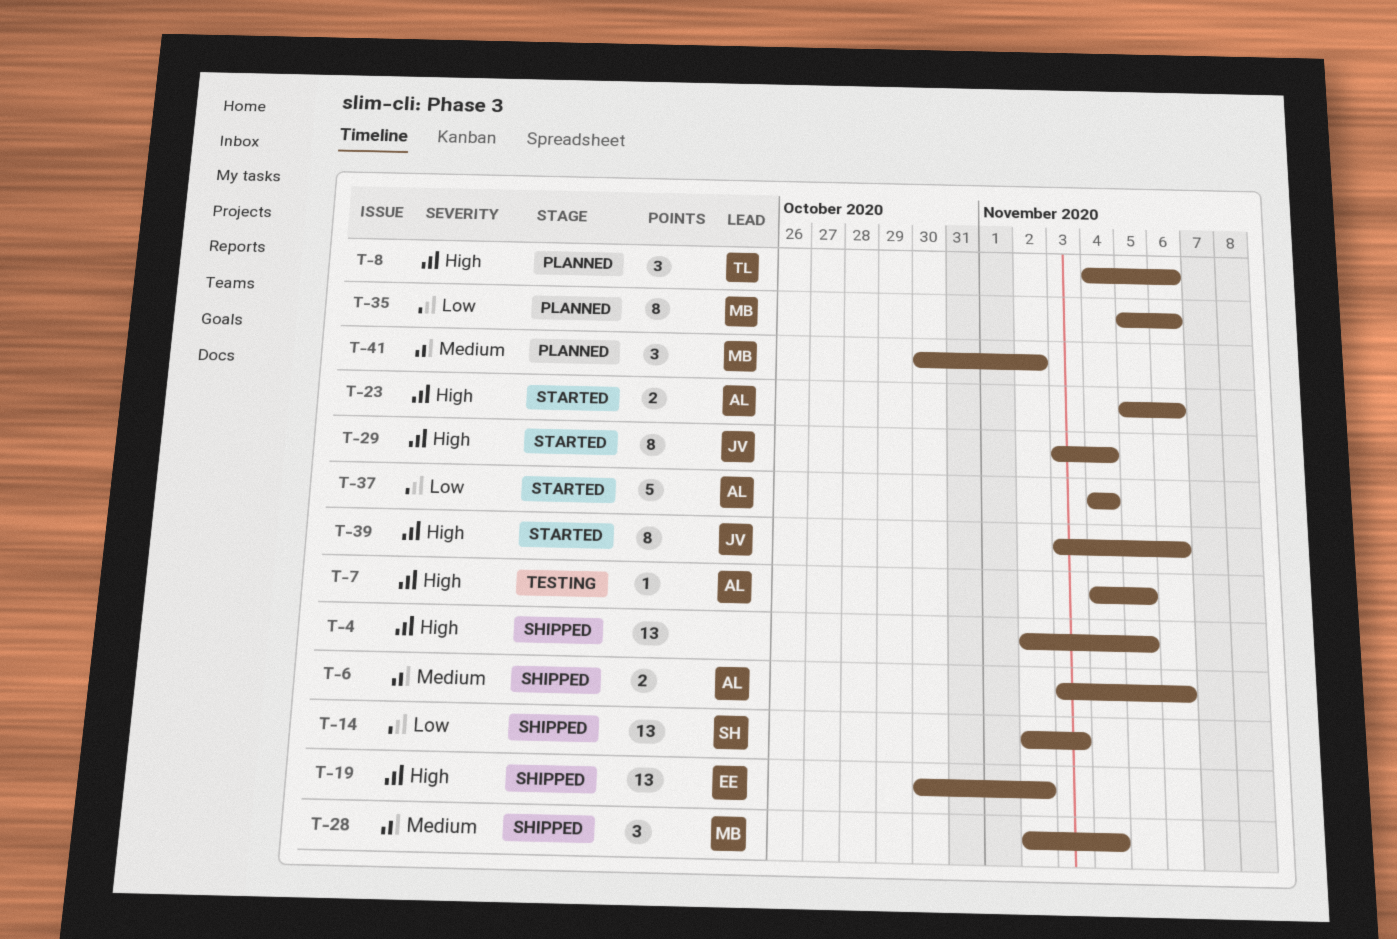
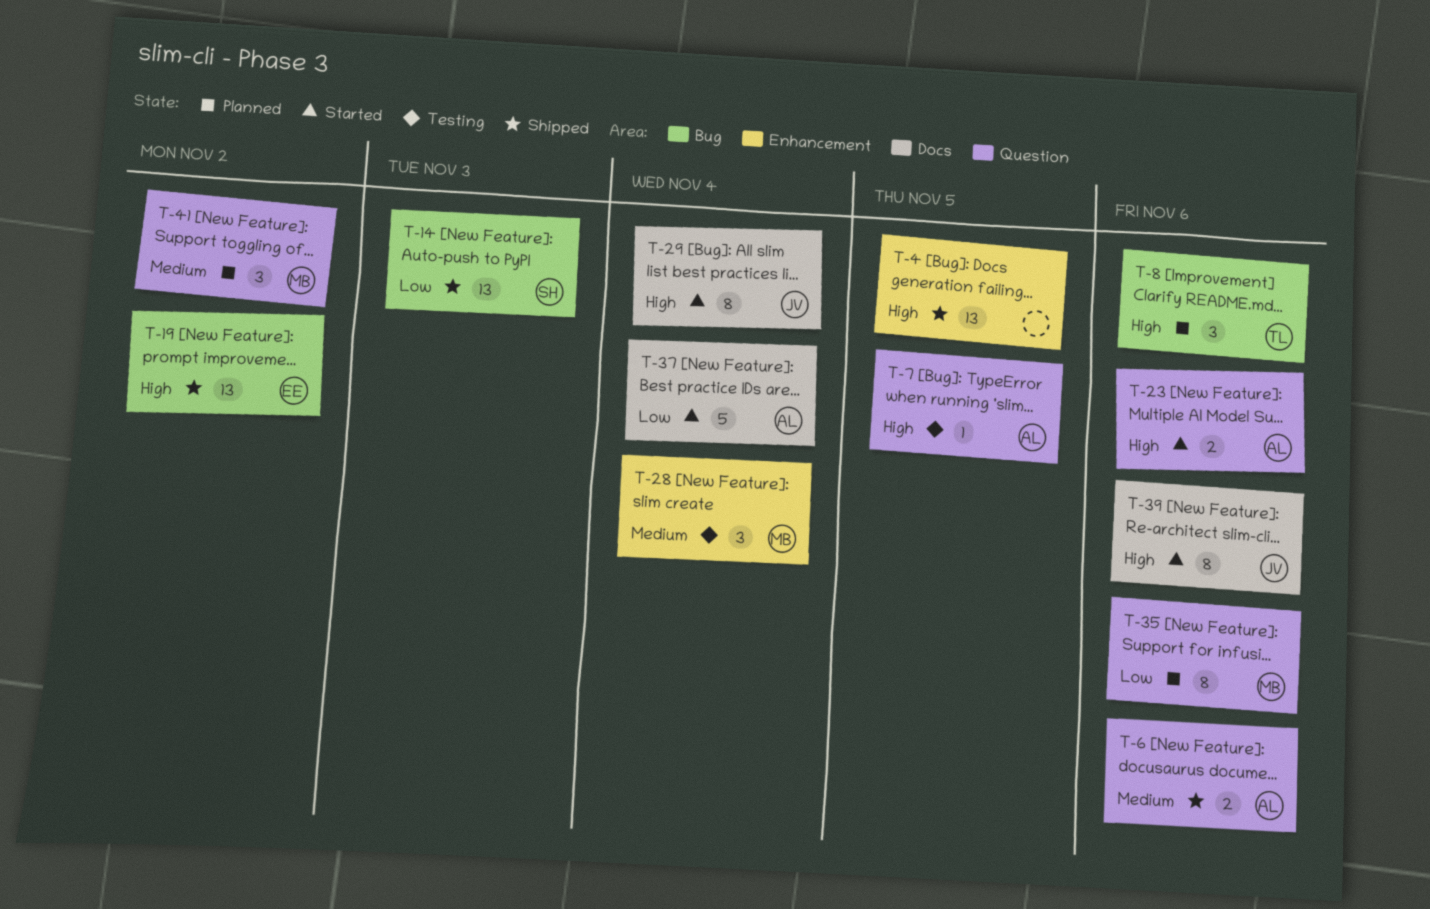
T-28, status: Shipped -> Testing

